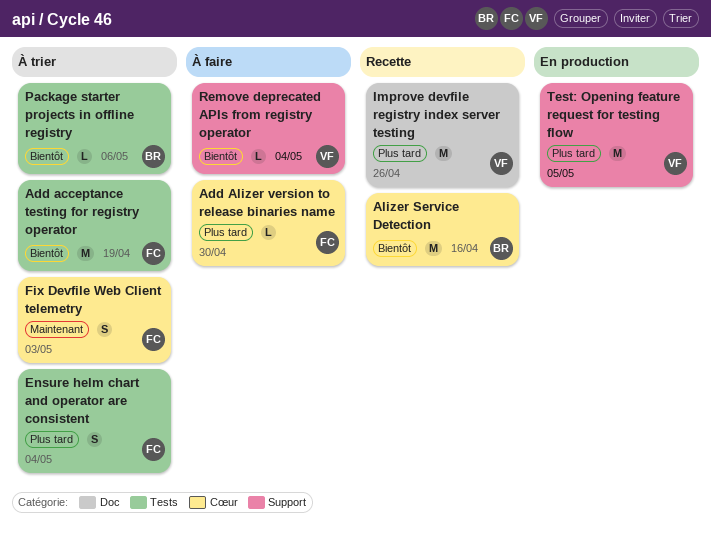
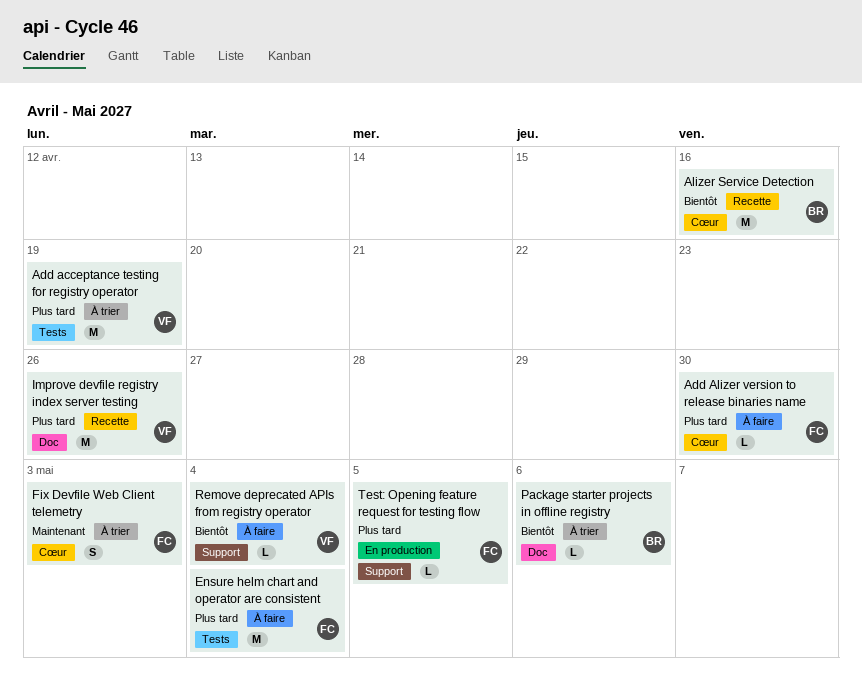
Add acceptance testing for registry operator, owner: FC -> VF
Add acceptance testing for registry operator, priority: Bientôt -> Plus tard
Ensure helm chart and operator are consistent, status: À trier -> À faire
Ensure helm chart and operator are consistent, estimate: S -> M
Package starter projects in offline registry, label: Tests -> Doc
Test: Opening feature request for testing flow, owner: VF -> FC
Test: Opening feature request for testing flow, estimate: M -> L

